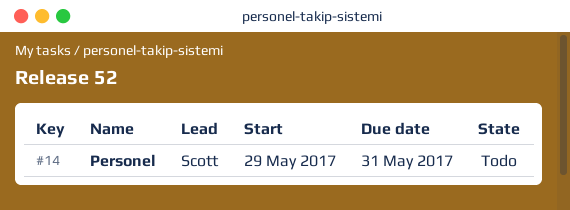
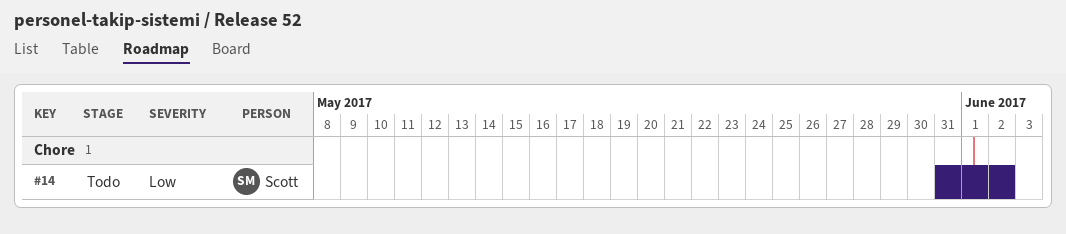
#14, start: May 29 -> May 31
#14, due: May 31 -> Jun 2

